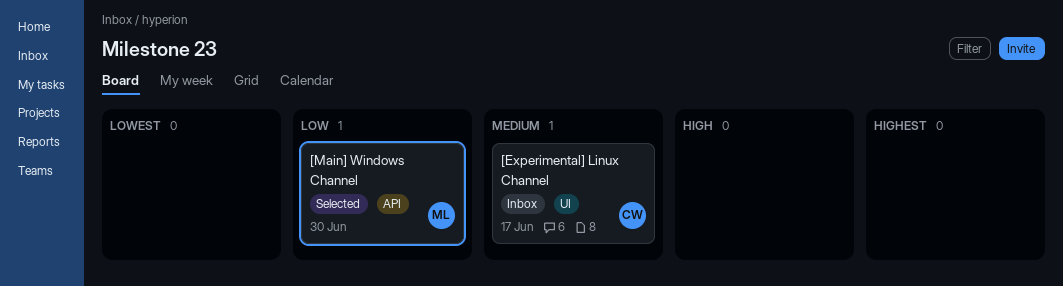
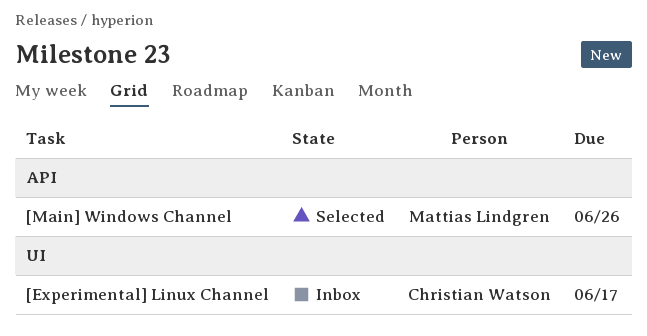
[Main] Windows Channel, due: Jun 30 -> Jun 26

